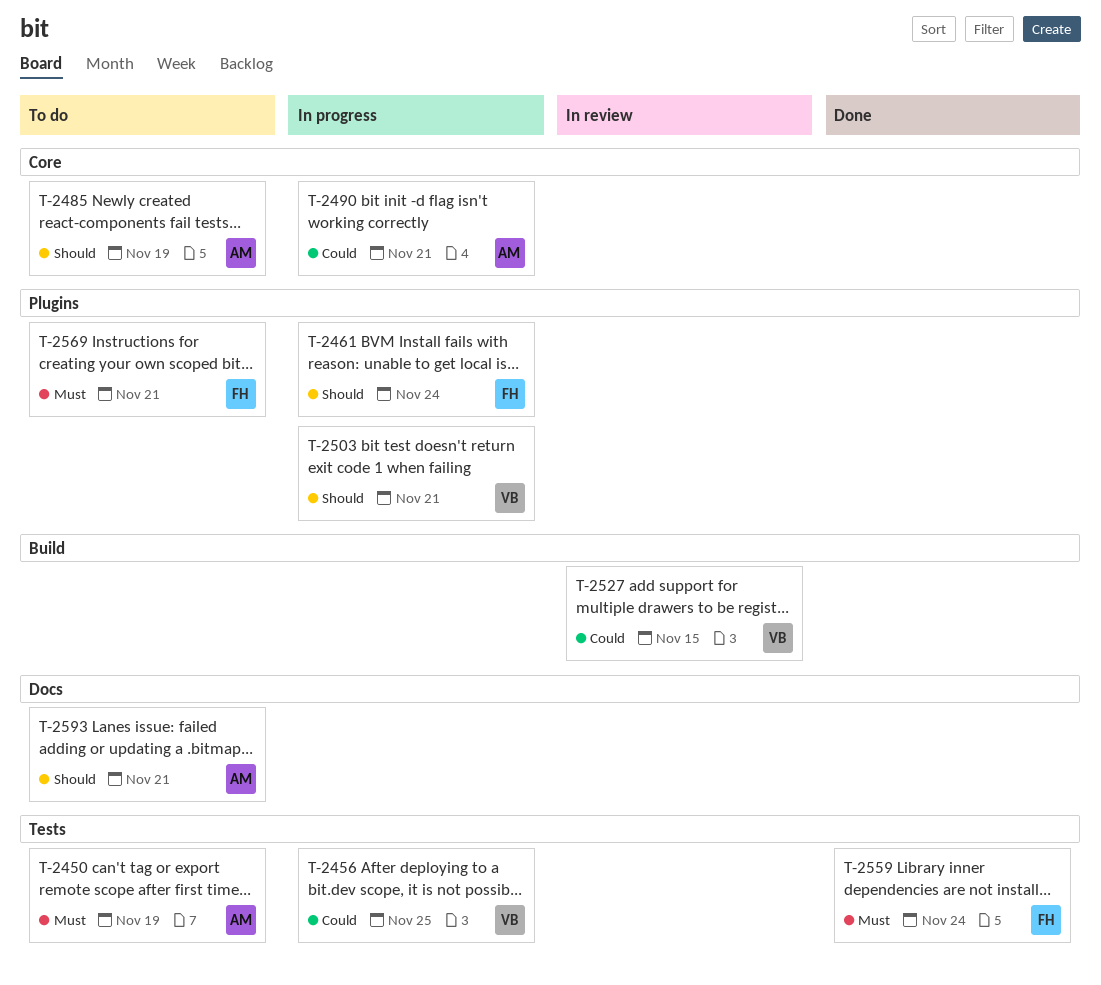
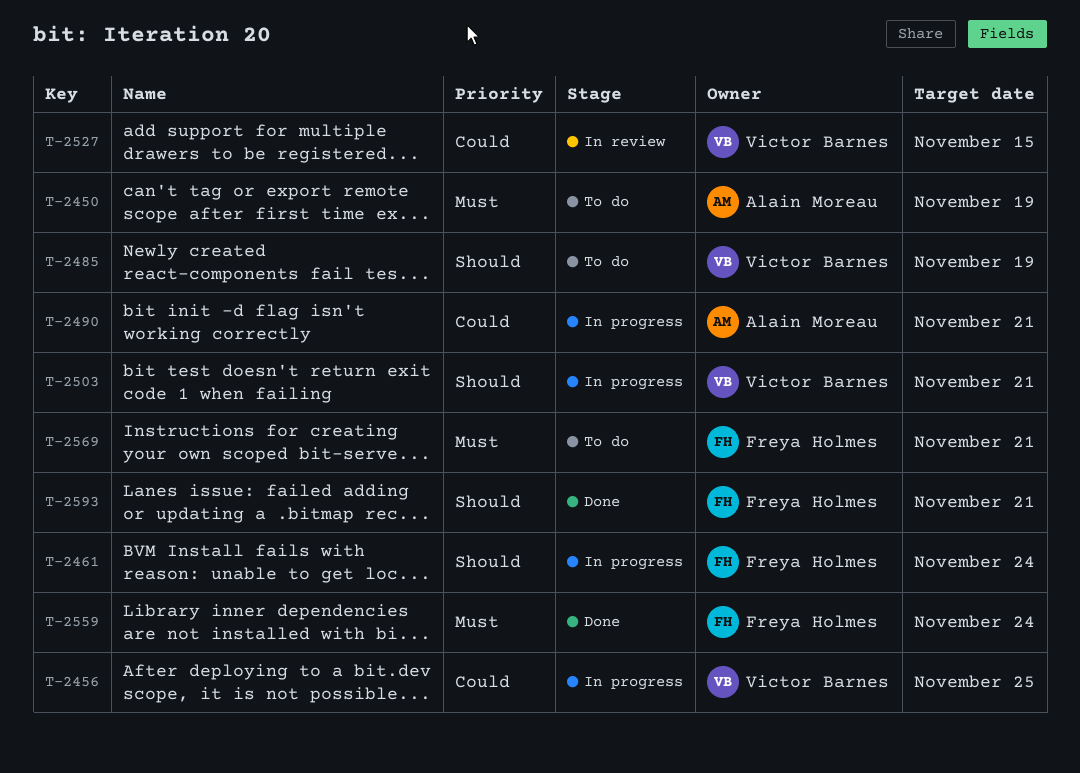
T-2485, owner: Alain Moreau -> Victor Barnes
T-2593, status: To do -> Done
T-2593, owner: Alain Moreau -> Freya Holmes

